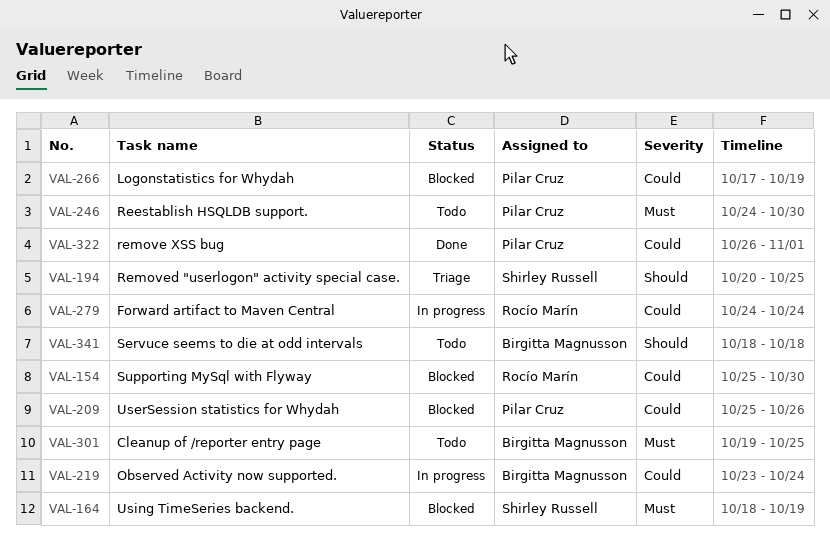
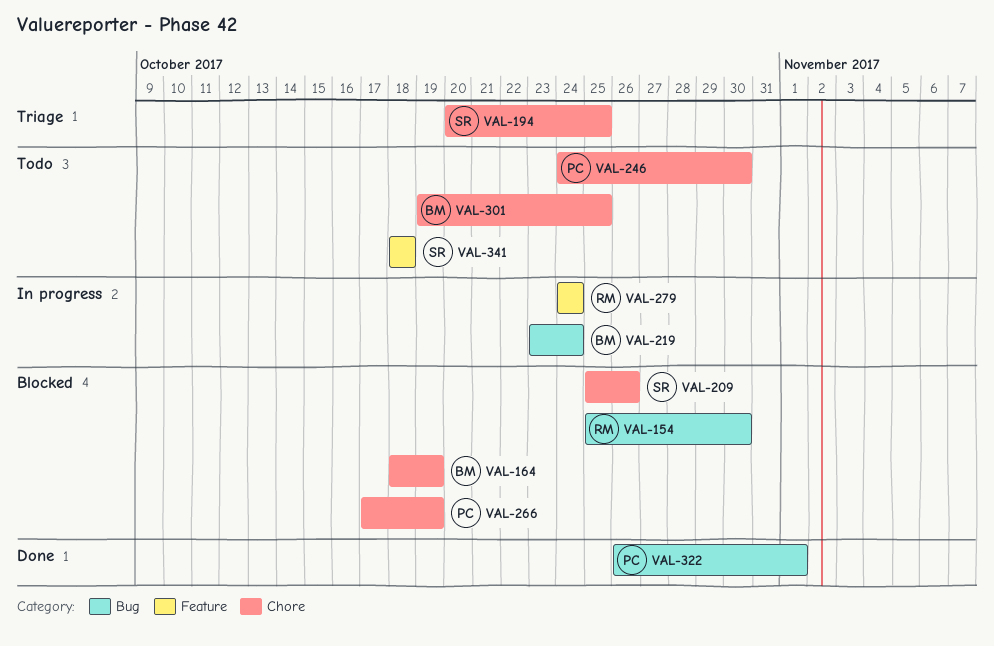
VAL-164, owner: Shirley Russell -> Birgitta Magnusson
VAL-209, owner: Pilar Cruz -> Shirley Russell
VAL-341, owner: Birgitta Magnusson -> Shirley Russell

